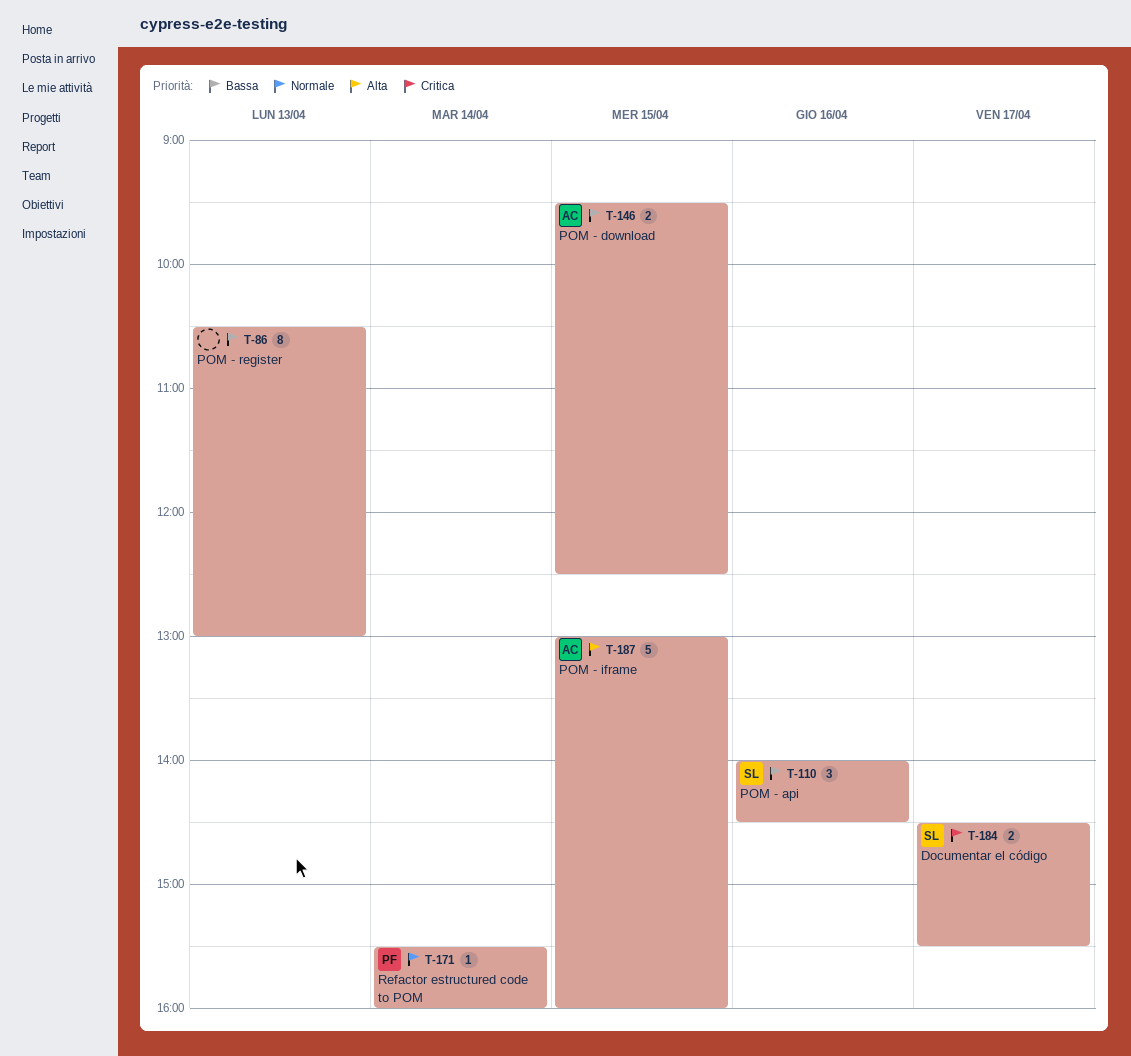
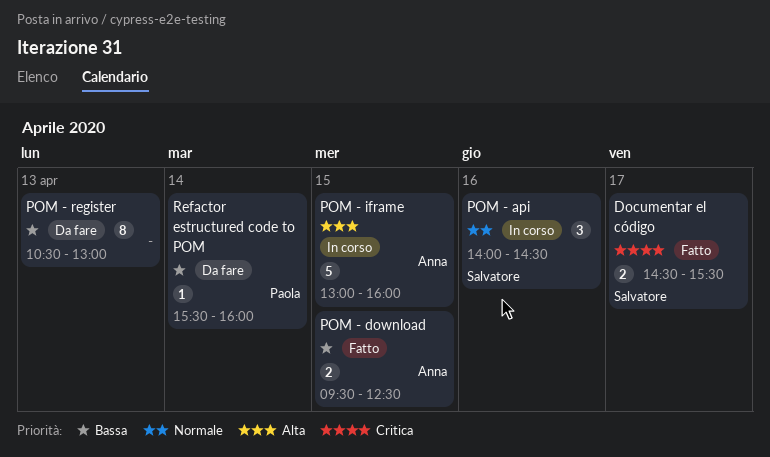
POM - api, priority: Bassa -> Normale
Refactor estructured code to POM, priority: Normale -> Bassa

